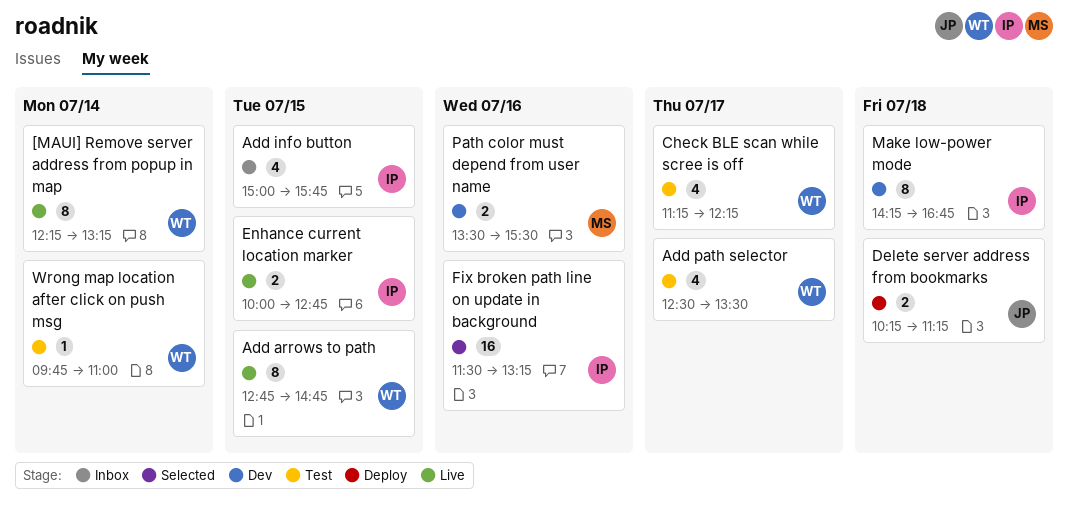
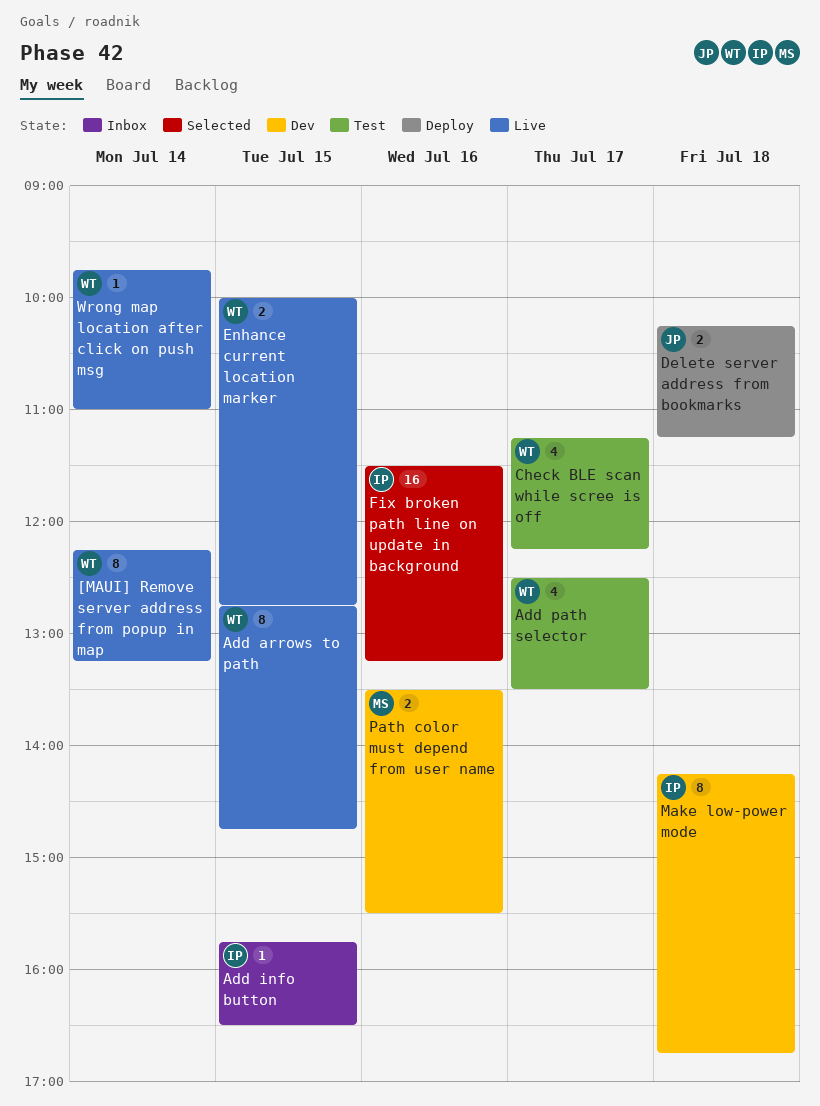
Add info button, estimate: 4 -> 1
Add info button, begins: 15:00 -> 15:45
Add info button, ends: 15:45 -> 16:30
Enhance current location marker, owner: IP -> WT
Wrong map location after click on push msg, status: Test -> Live

